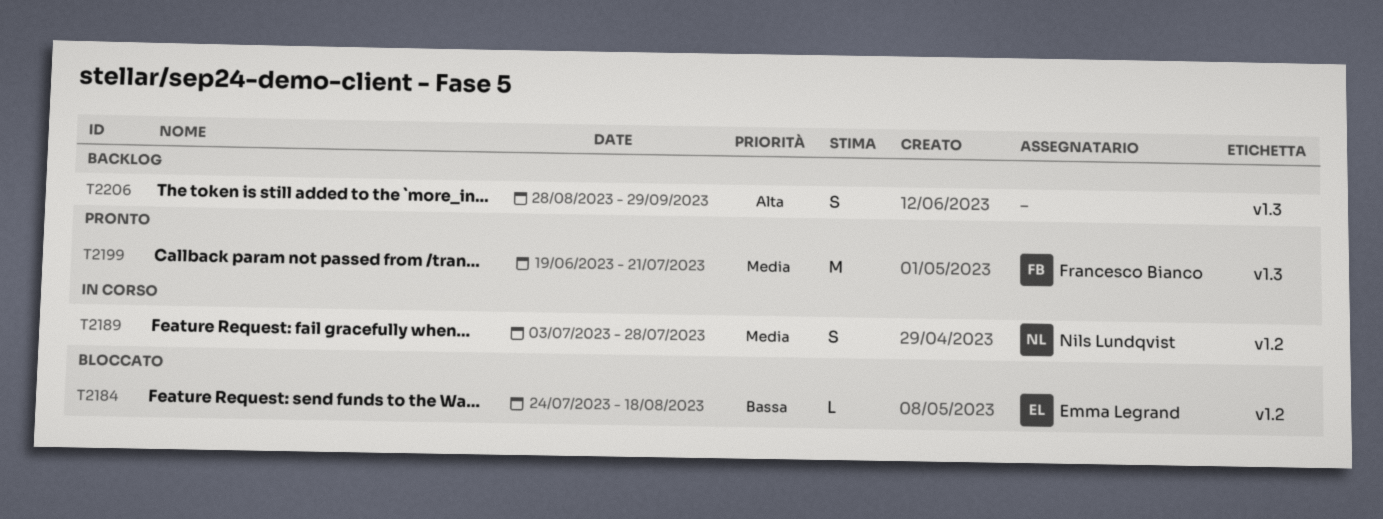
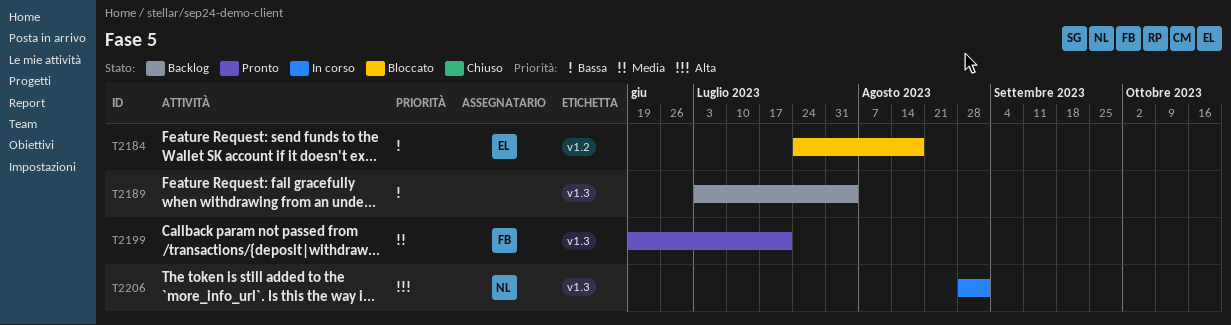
T2189, status: In corso -> Backlog
T2189, owner: Nils Lundqvist -> none
T2189, priority: Media -> Bassa
T2189, label: v1.2 -> v1.3
T2189, due: Jul 28 -> Aug 4
T2206, status: Backlog -> In corso
T2206, owner: none -> Nils Lundqvist
T2206, due: Sep 29 -> Sep 1

